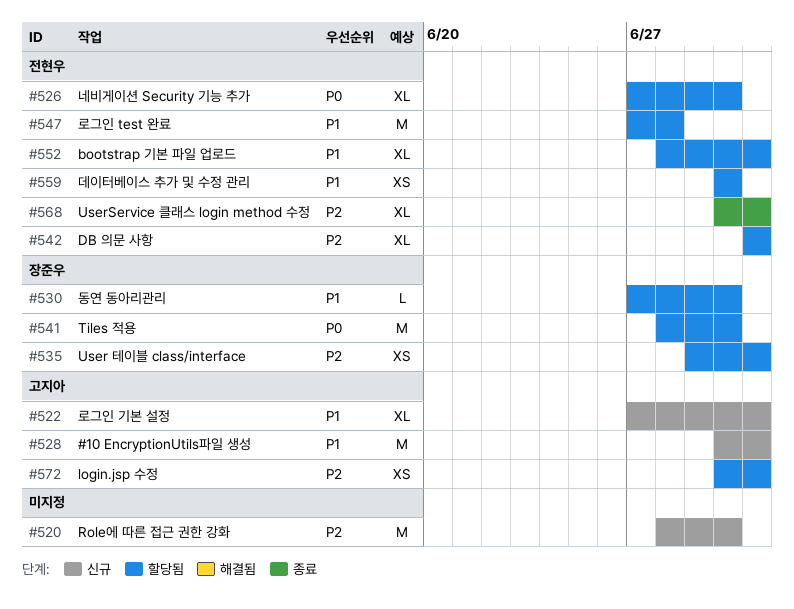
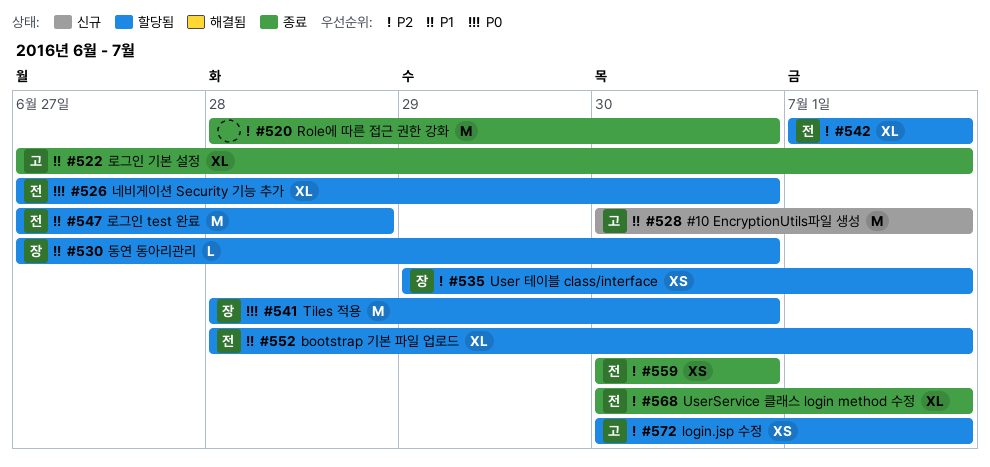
#520, status: 신규 -> 종료
#522, status: 신규 -> 종료
#559, status: 할당됨 -> 종료
#559, priority: P1 -> P2

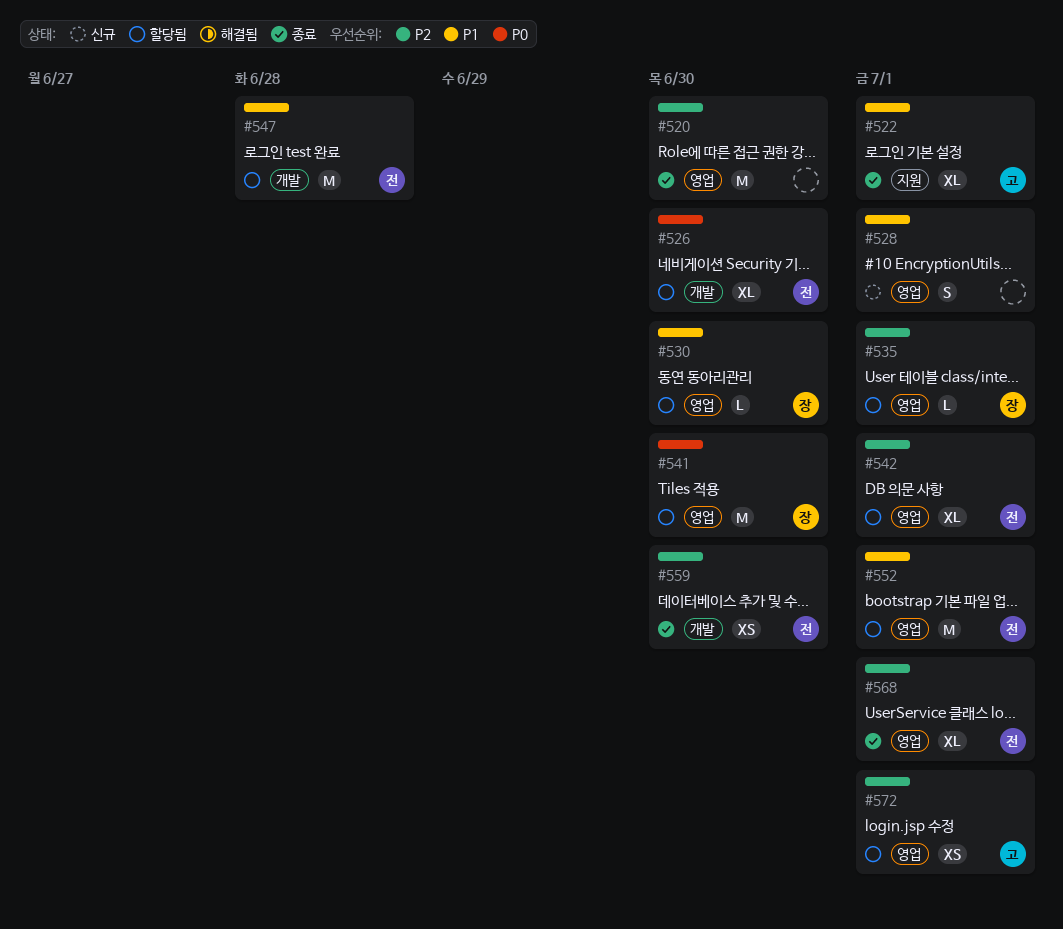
#528, owner: 고 -> none
#528, estimate: M -> S
#535, estimate: XS -> L
#552, estimate: XL -> M

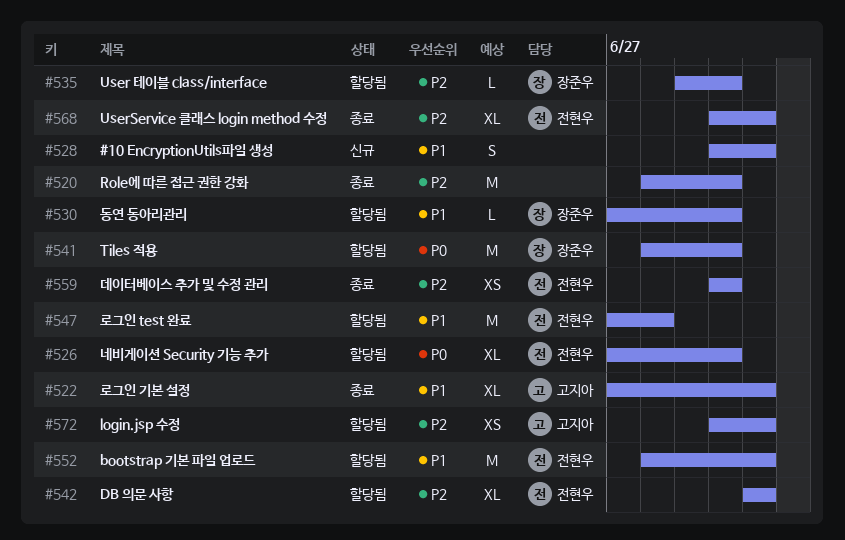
#535, due: Jul 1 -> Jun 30

